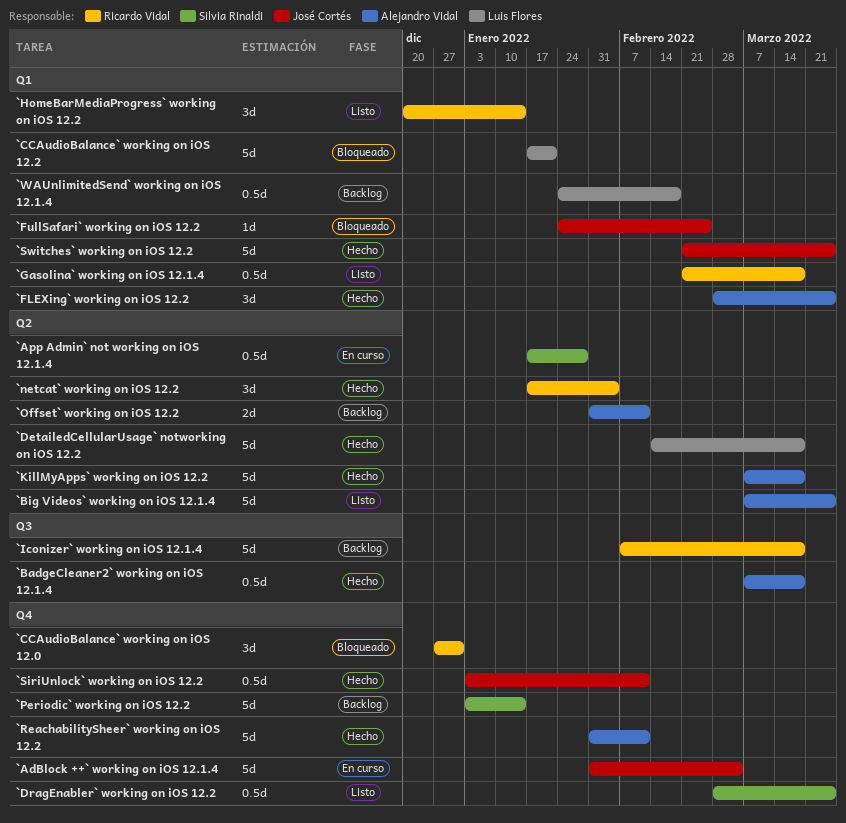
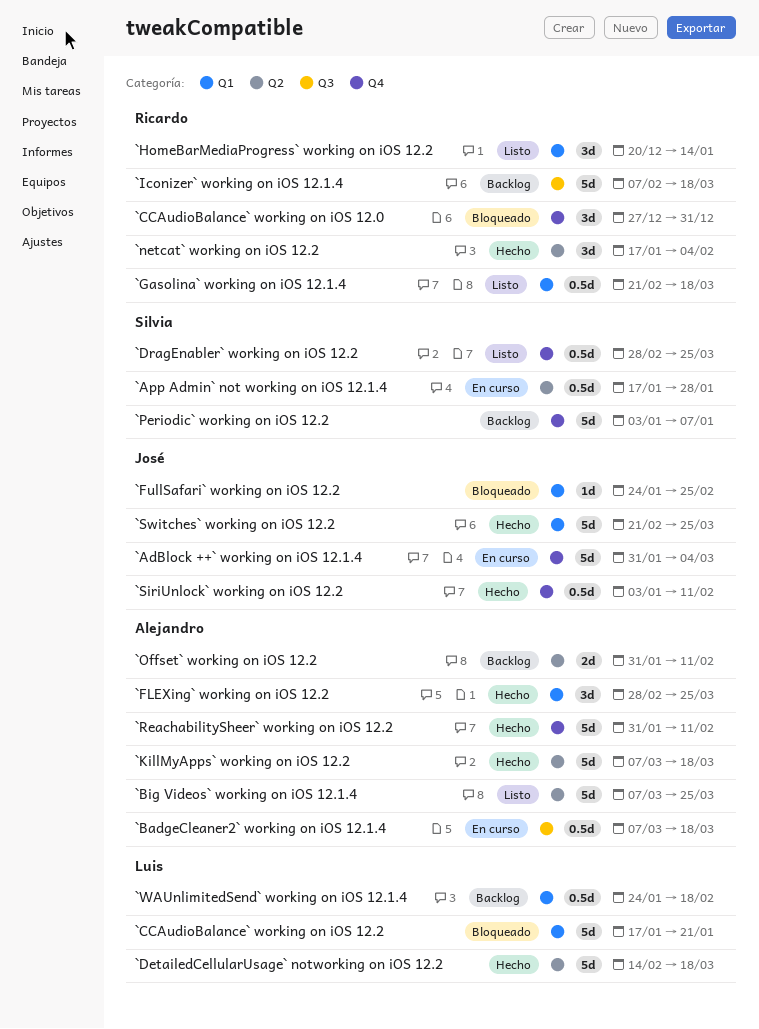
`BadgeCleaner2` working on iOS 12.1.4, status: Hecho -> En curso
`Periodic` working on iOS 12.2, due: Jan 14 -> Jan 7

